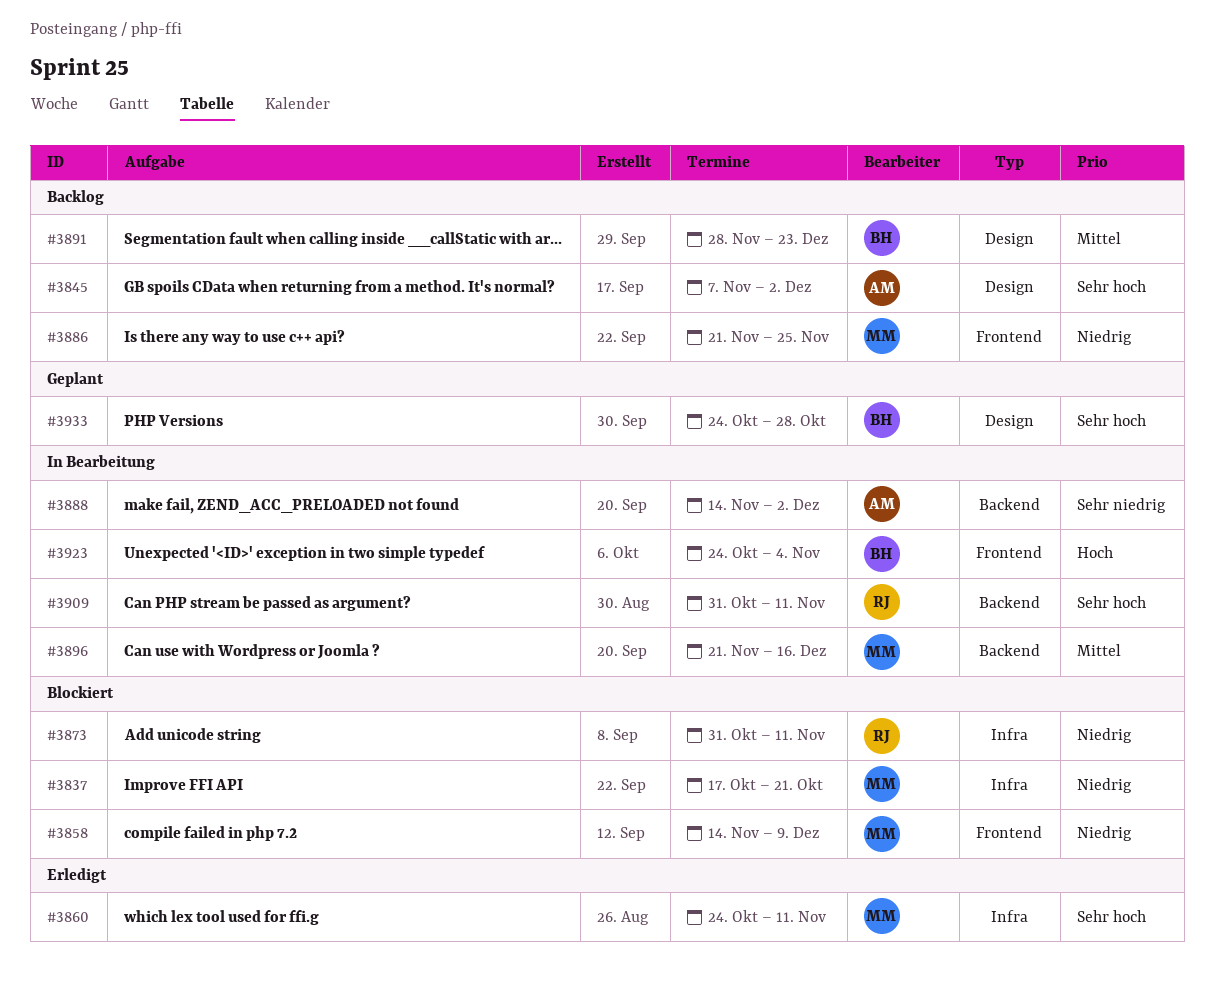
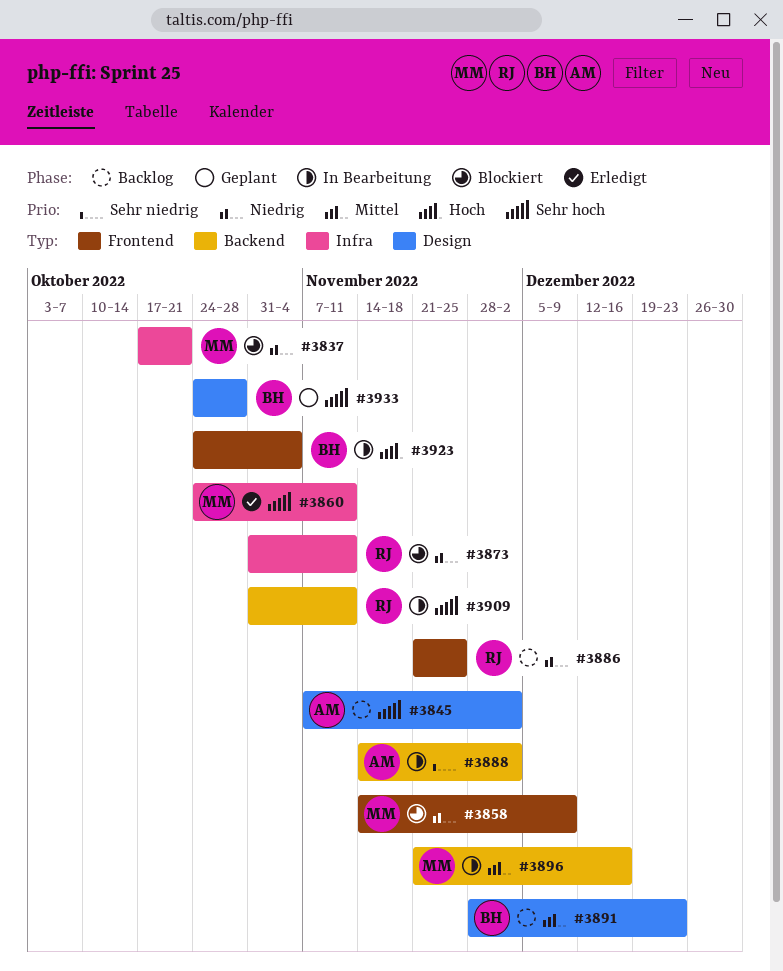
#3886, owner: MM -> RJ

